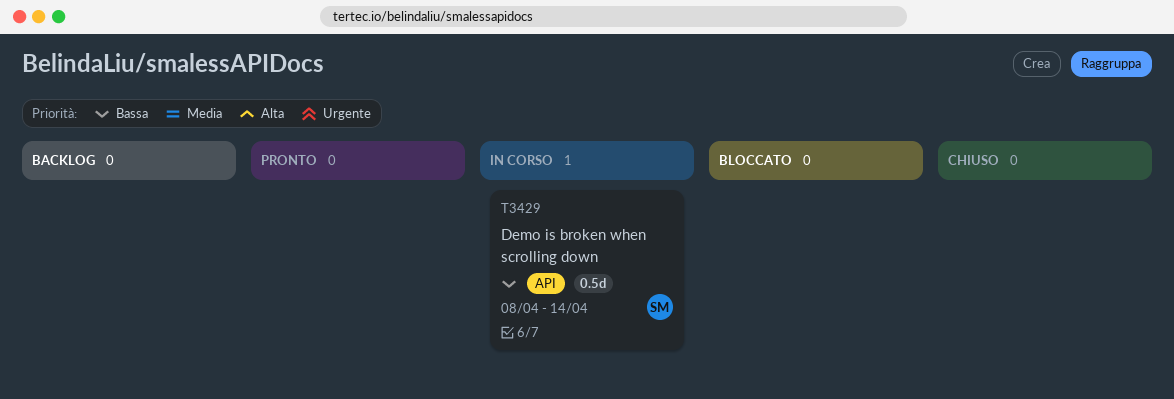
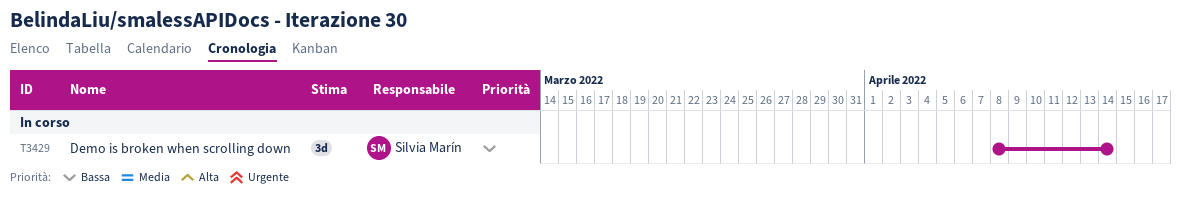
T3429, estimate: 0.5d -> 3d

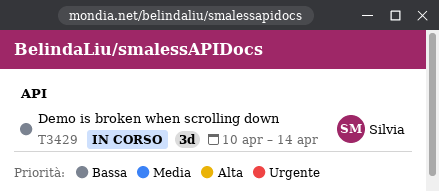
T3429, start: Apr 8 -> Apr 10

